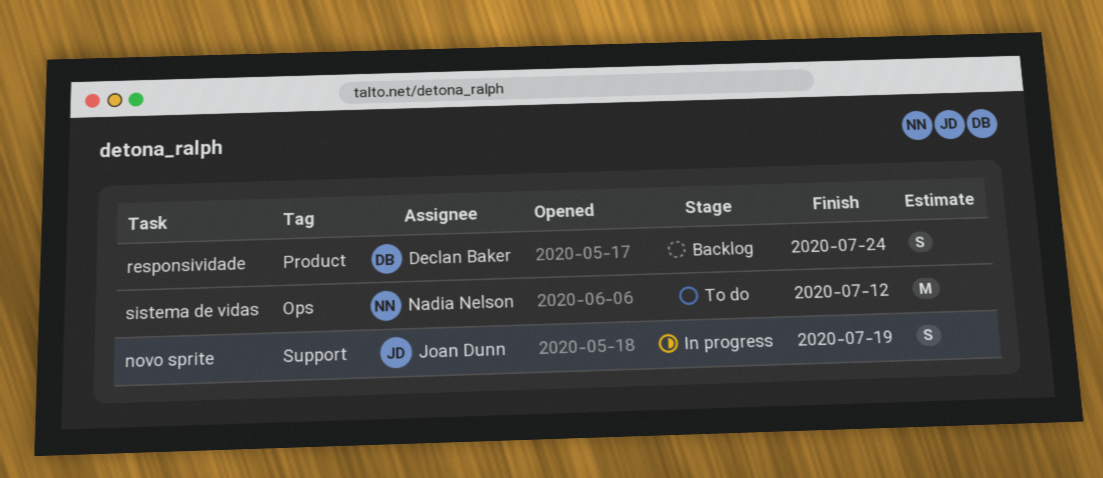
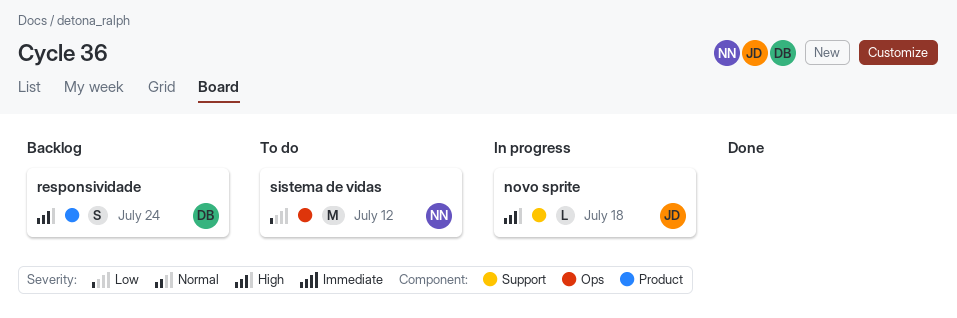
novo sprite, estimate: S -> L
novo sprite, due: Jul 19 -> Jul 18

